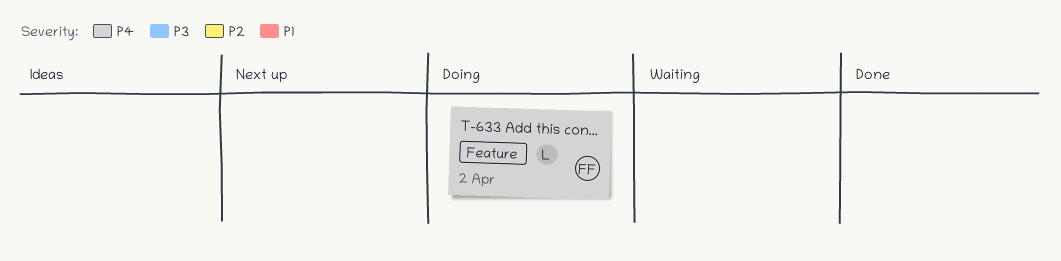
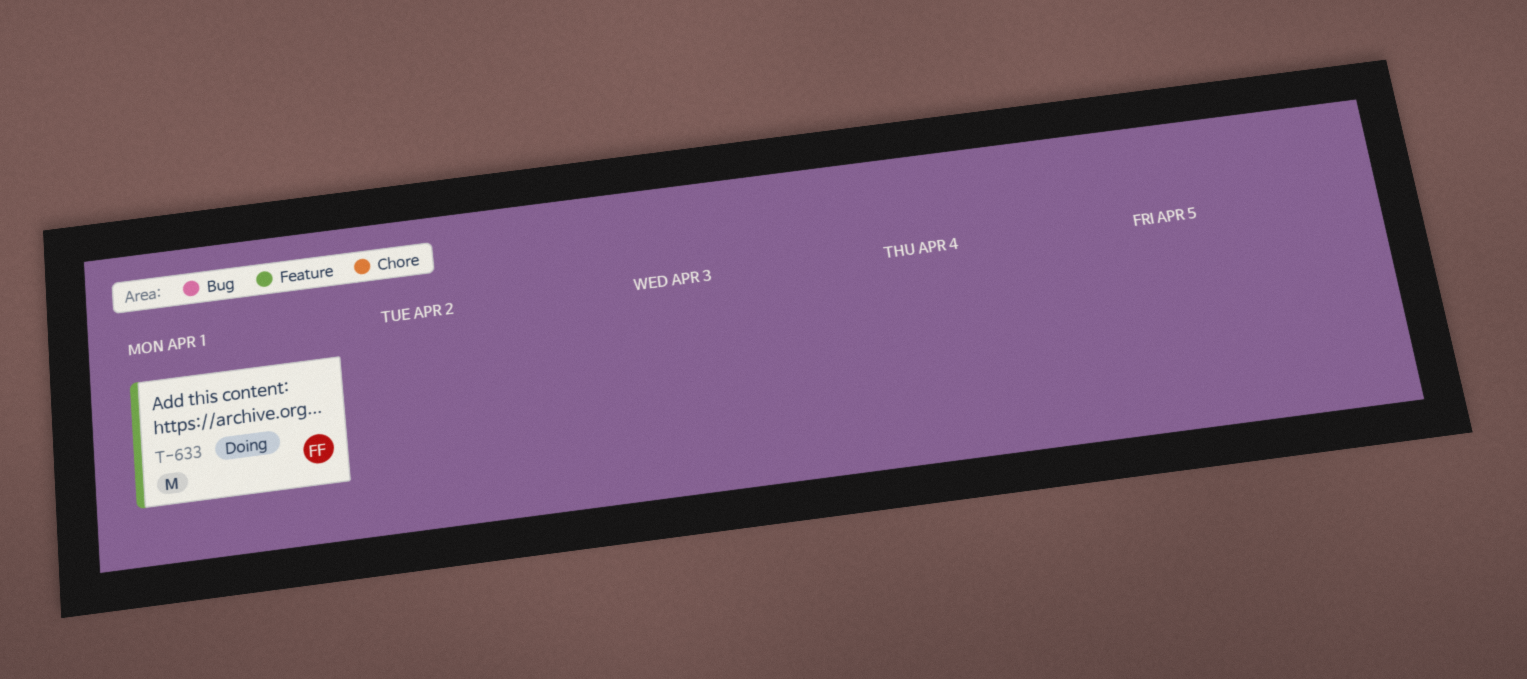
T-633, estimate: L -> M
T-633, due: Apr 2 -> Apr 1

